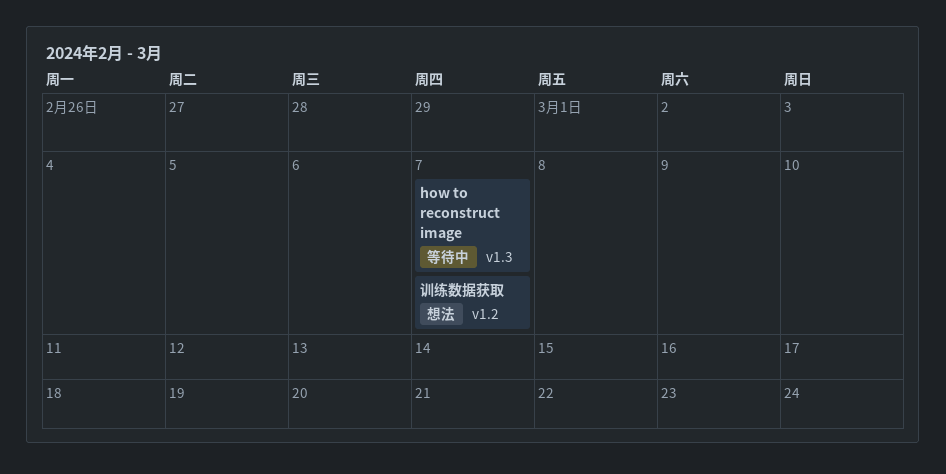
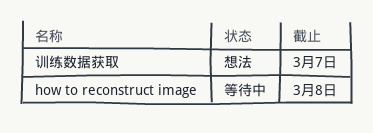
how to reconstruct image, due: Mar 7 -> Mar 8

